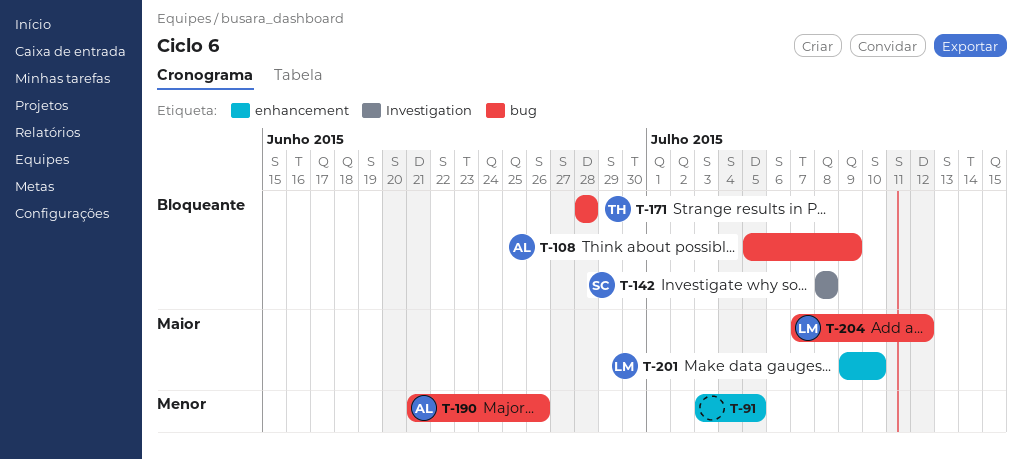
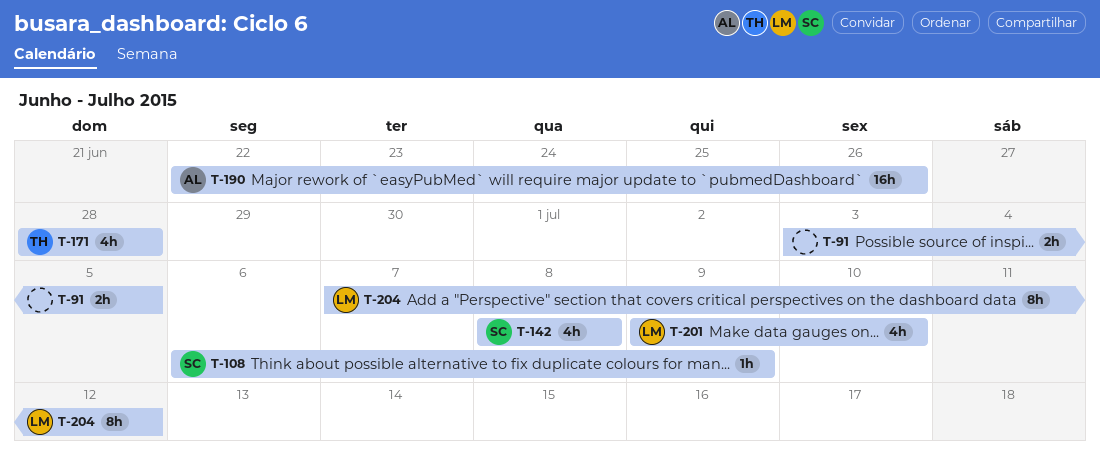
T-108, owner: AL -> SC
T-108, start: Jul 5 -> Jul 6
T-190, start: Jun 21 -> Jun 22

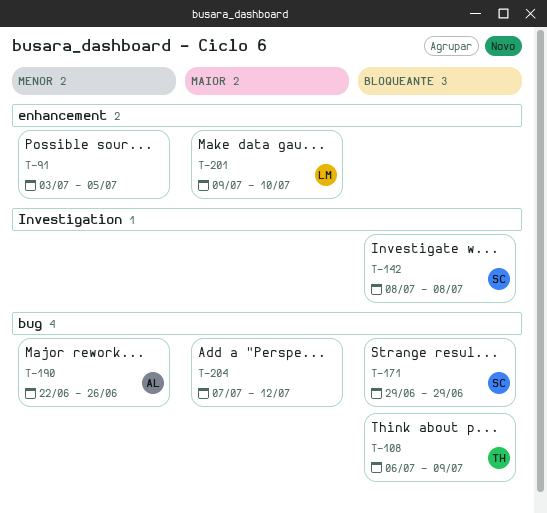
T-108, owner: SC -> TH
T-171, owner: TH -> SC
T-171, start: Jun 28 -> Jun 29
T-171, due: Jun 28 -> Jun 29
T-204, owner: LM -> none

